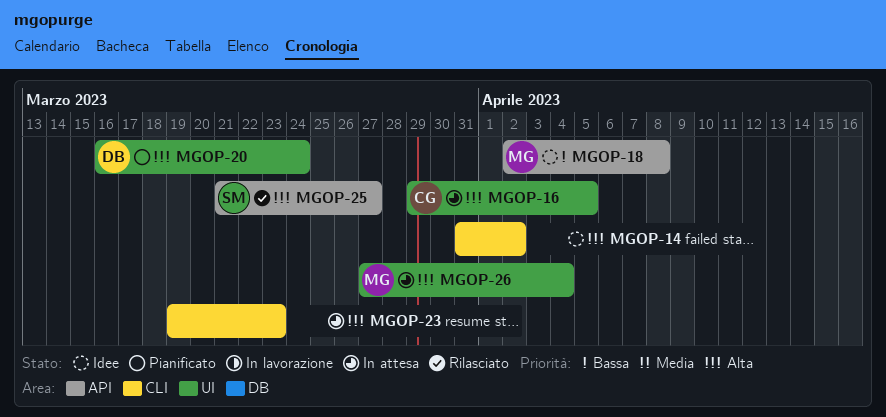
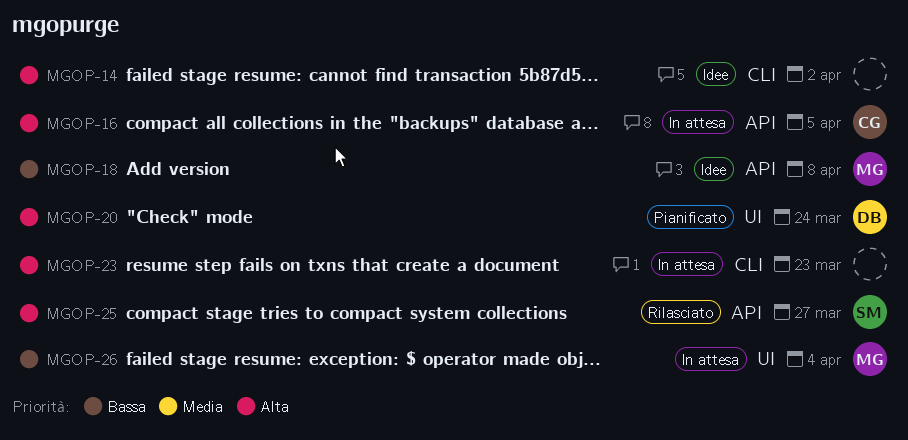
MGOP-16, label: UI -> API
MGOP-26, priority: Alta -> Bassa

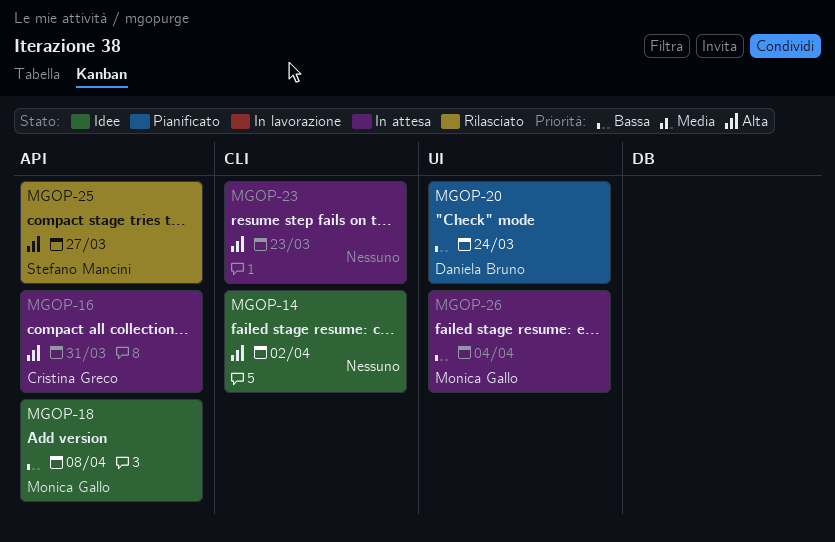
MGOP-16, due: Apr 5 -> Mar 31
MGOP-20, priority: Alta -> Bassa

